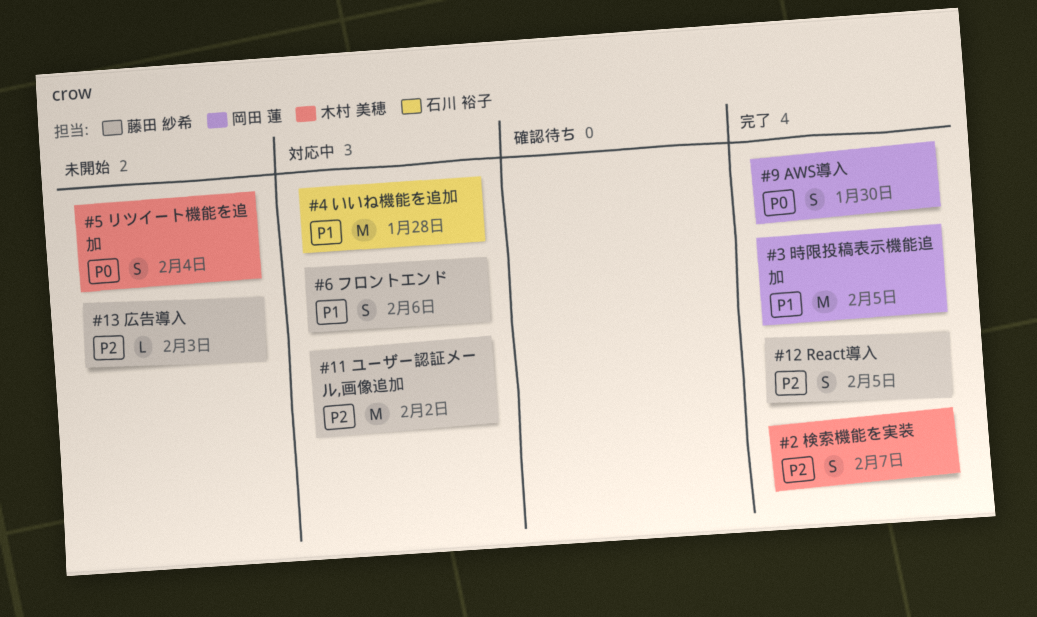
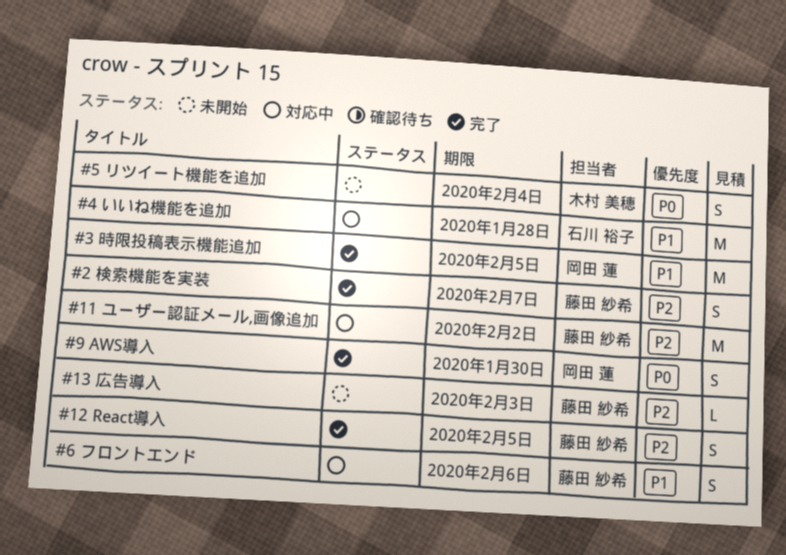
#2 検索機能を実装, owner: 木村 美穂 -> 藤田 紗希

